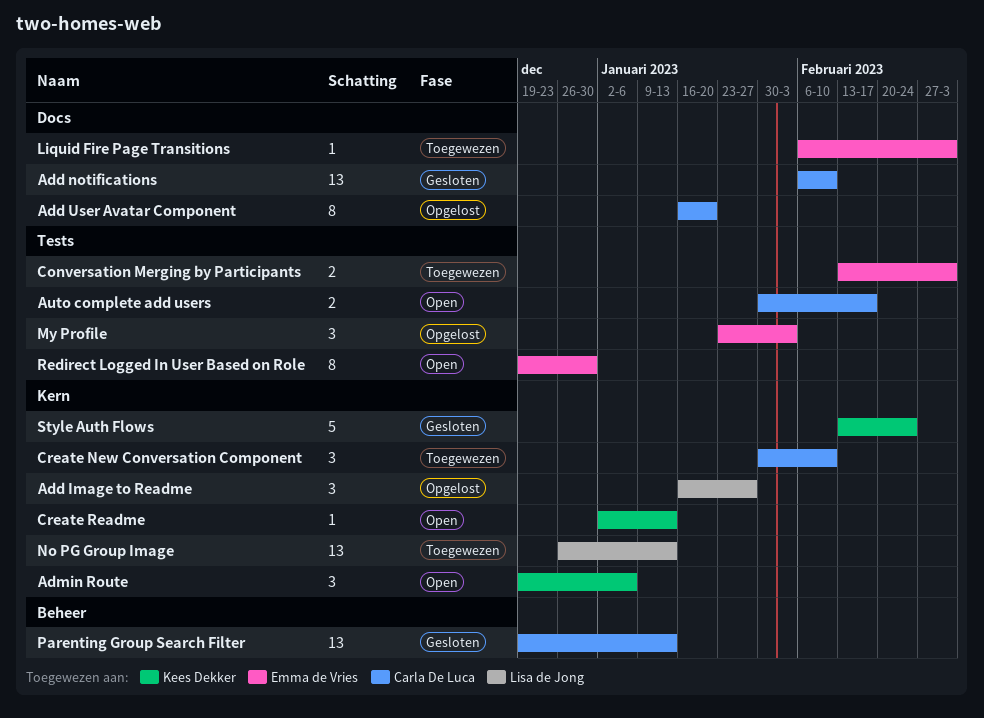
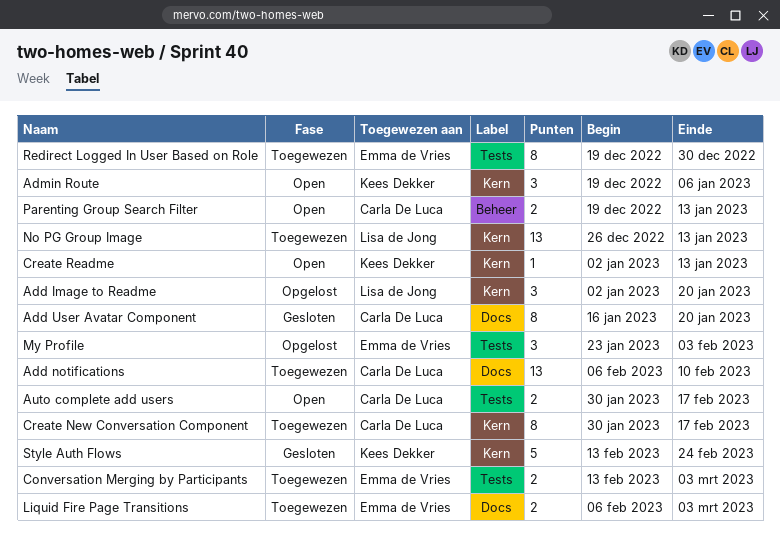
Add Image to Readme, start: Jan 16 -> Jan 2
Add Image to Readme, due: Jan 27 -> Jan 20
Add notifications, status: Gesloten -> Toegewezen
Add User Avatar Component, status: Opgelost -> Gesloten
Create New Conversation Component, estimate: 3 -> 8
Create New Conversation Component, due: Feb 10 -> Feb 17
Liquid Fire Page Transitions, estimate: 1 -> 2
Parenting Group Search Filter, status: Gesloten -> Open
Parenting Group Search Filter, estimate: 13 -> 2
Redirect Logged In User Based on Role, status: Open -> Toegewezen

